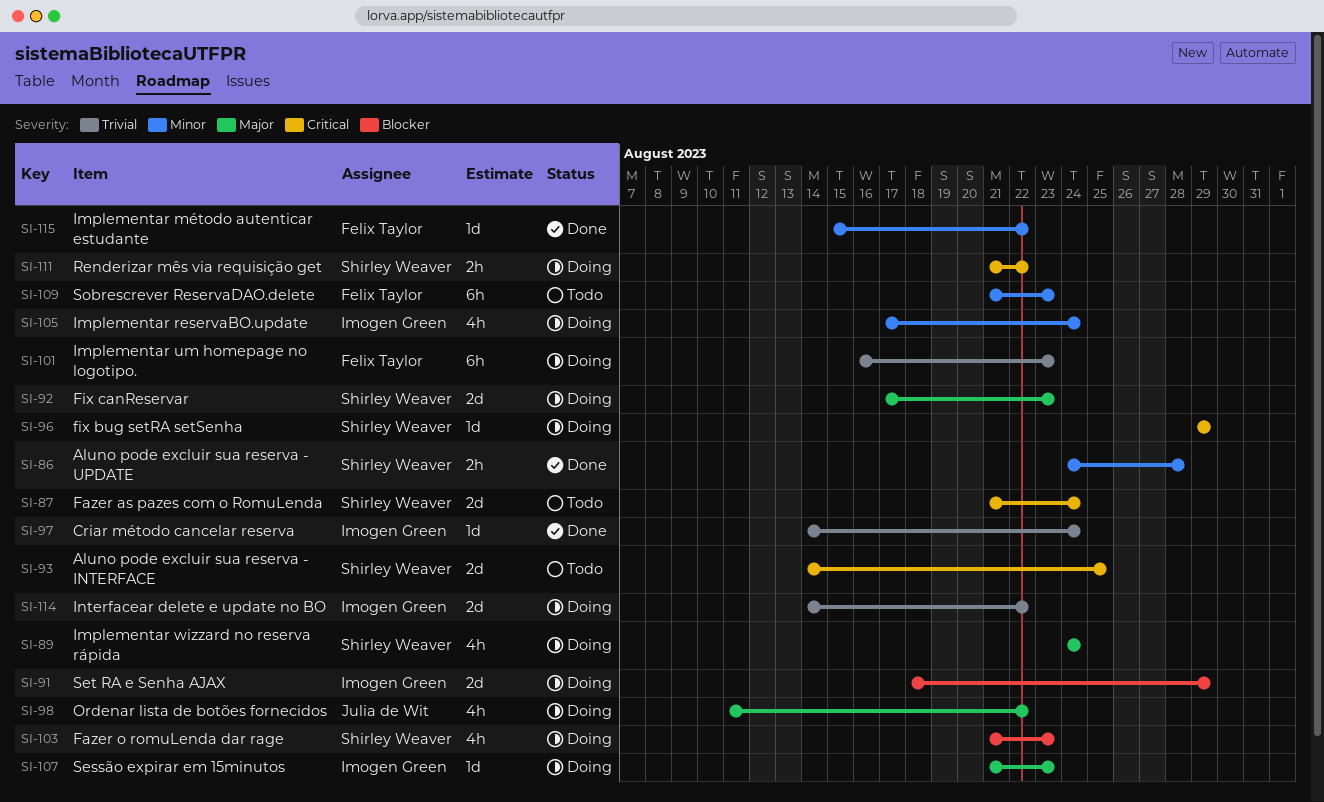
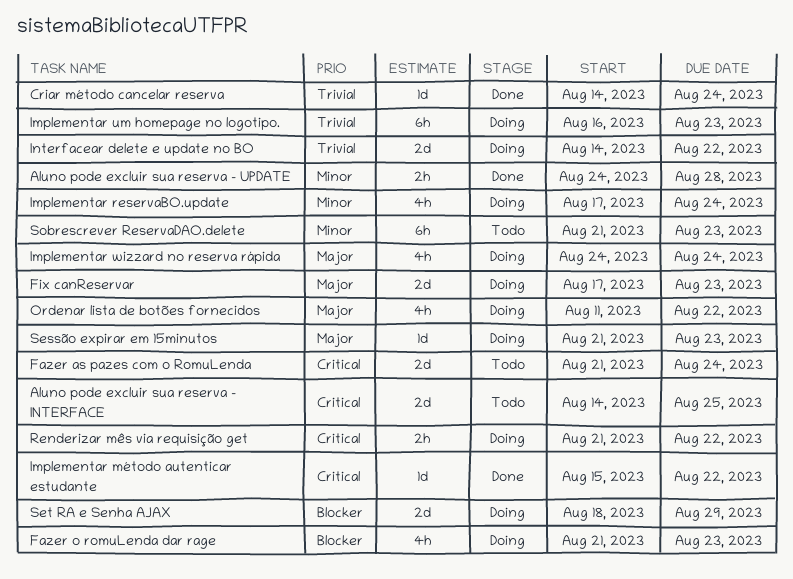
fix bug setRA setSenha: present -> none
Implementar método autenticar estudante, priority: Minor -> Critical

